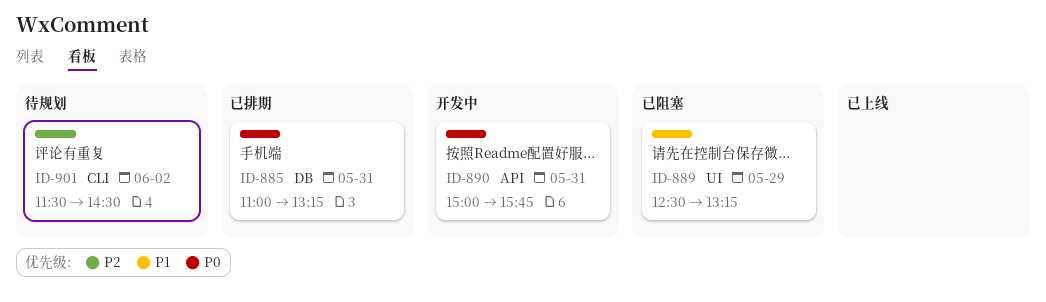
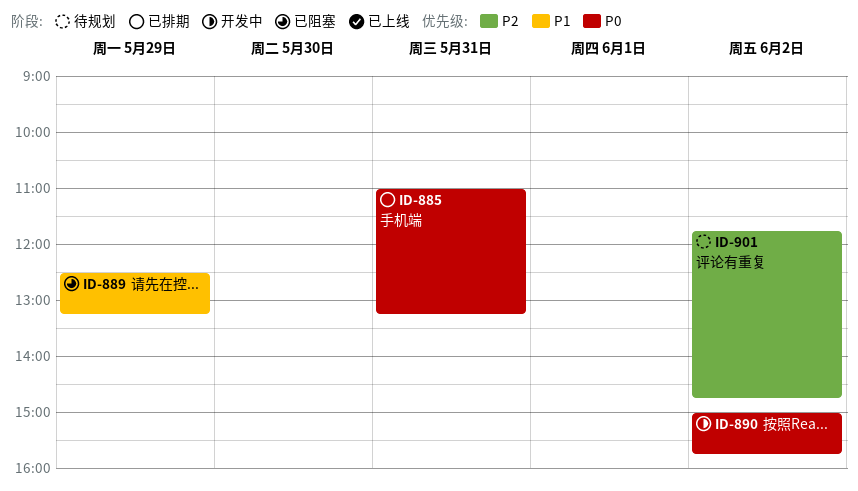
ID-890, day: May 31 -> Jun 2
ID-901, begins: 11:30 -> 11:45
ID-901, ends: 14:30 -> 14:45

